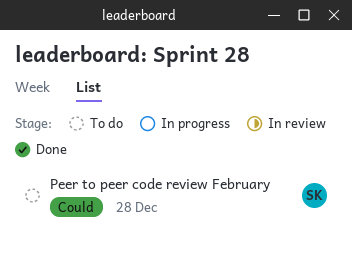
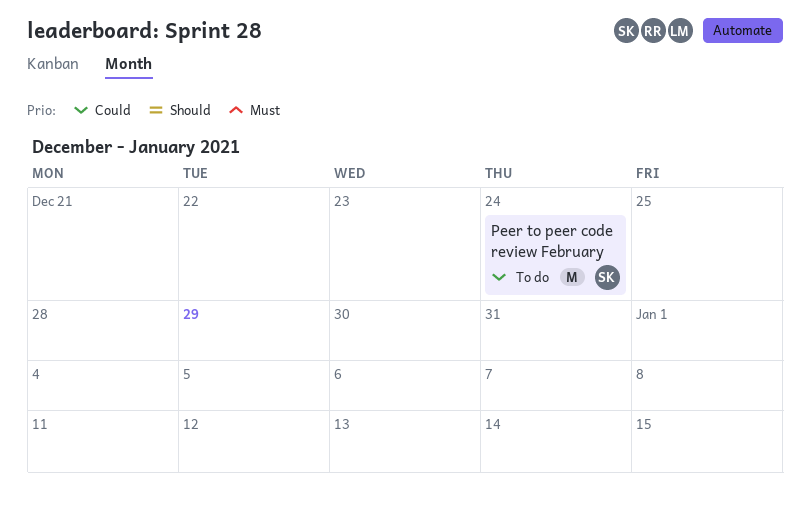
Peer to peer code review February, due: Dec 28 -> Dec 24

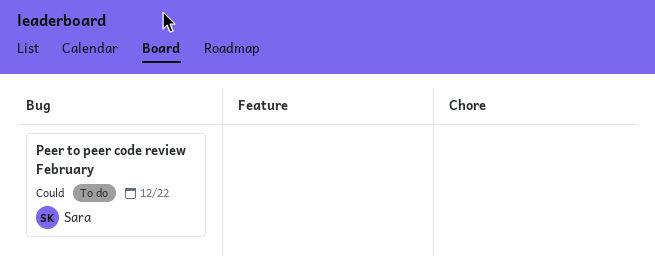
Peer to peer code review February, due: Dec 24 -> Dec 22

